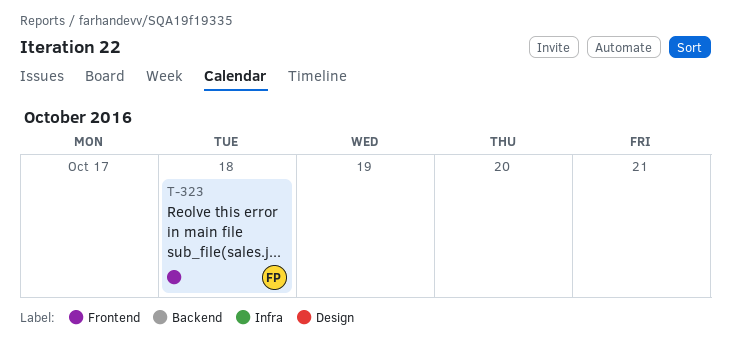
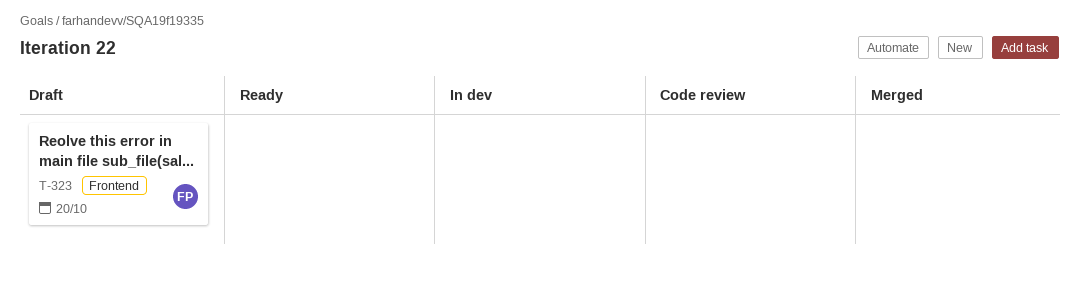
T-323, due: Oct 18 -> Oct 20

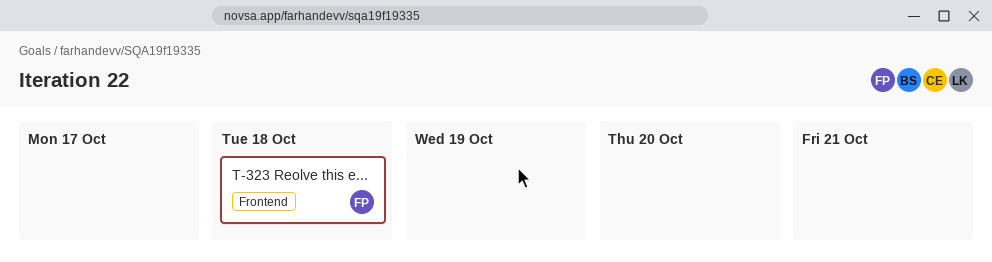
T-323, due: Oct 20 -> Oct 18

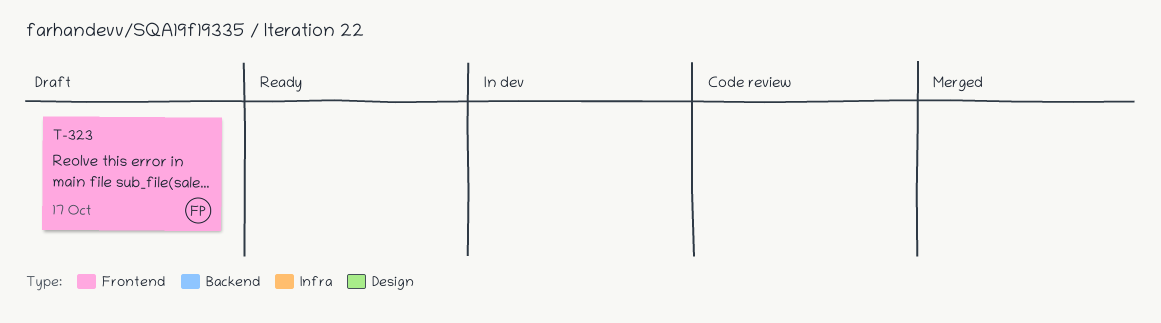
T-323, due: Oct 18 -> Oct 17

